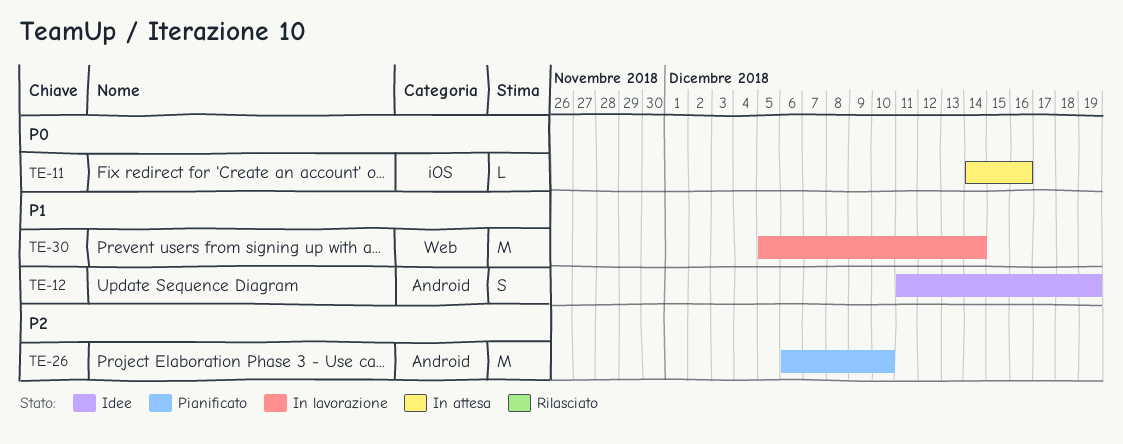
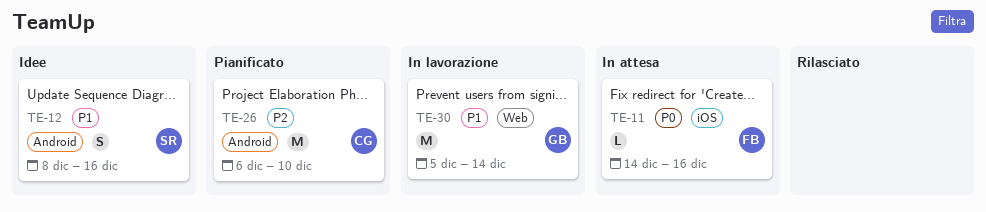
TE-12, start: Dec 11 -> Dec 8
TE-12, due: Dec 19 -> Dec 16

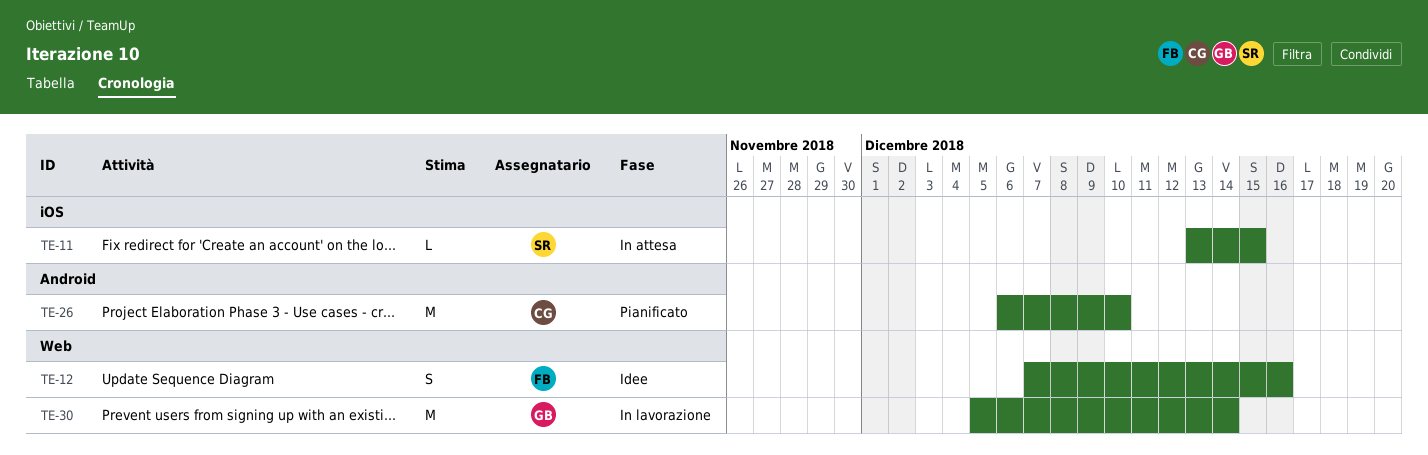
TE-11, owner: FB -> SR
TE-11, start: Dec 14 -> Dec 13
TE-11, due: Dec 16 -> Dec 15
TE-12, owner: SR -> FB
TE-12, label: Android -> Web
TE-12, start: Dec 8 -> Dec 7

